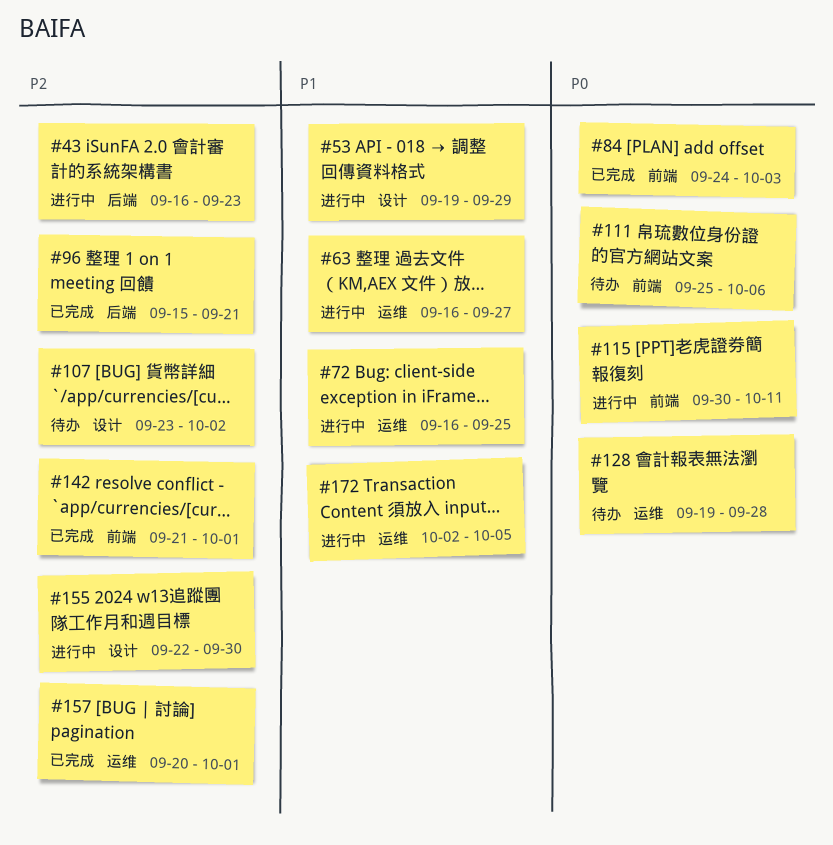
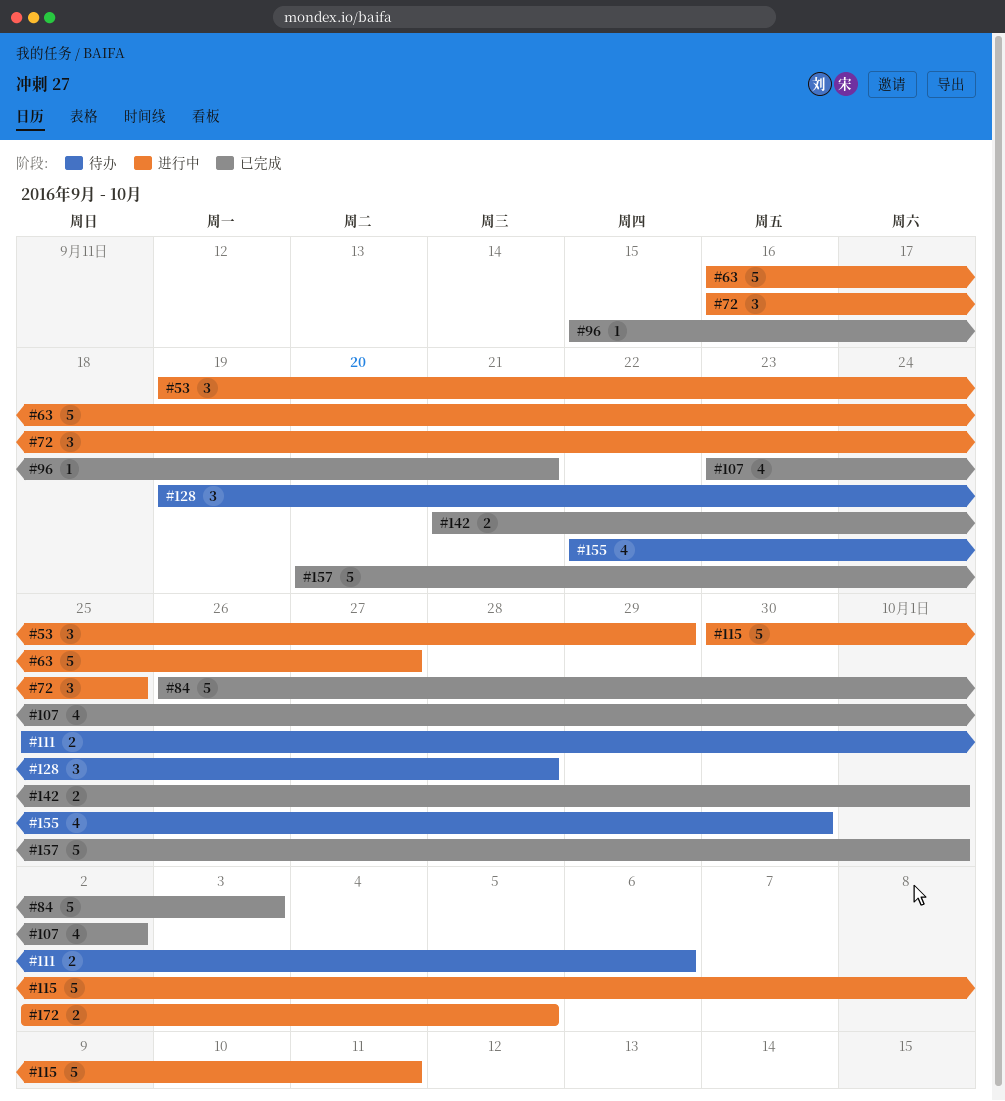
#43: present -> none
#84, start: Sep 24 -> Sep 26
#107, status: 待办 -> 已完成
#155, status: 进行中 -> 待办

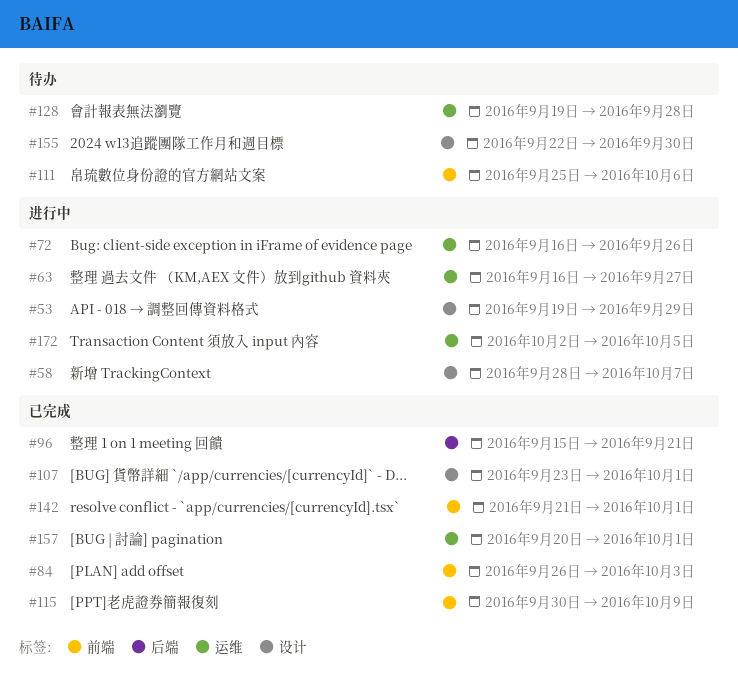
#58: none -> present
#72, due: Sep 25 -> Sep 26
#107, due: Oct 2 -> Oct 1
#115, status: 进行中 -> 已完成
#115, due: Oct 11 -> Oct 9

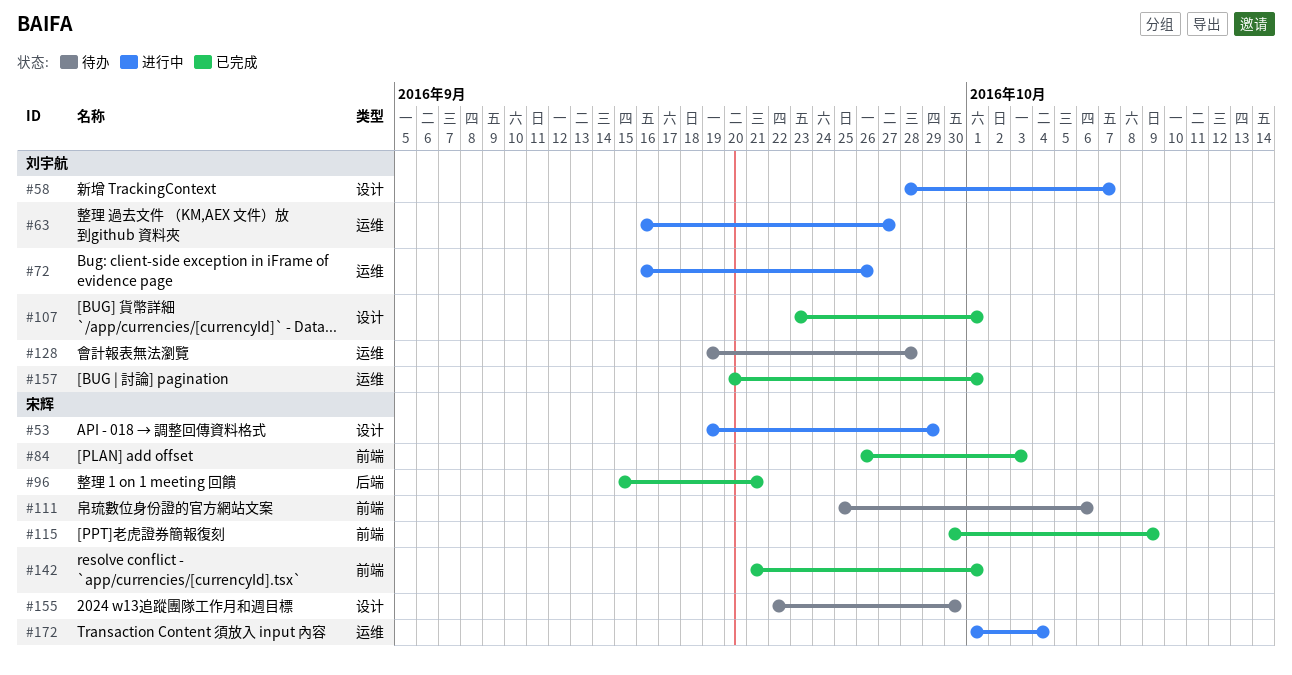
#172, start: Oct 2 -> Oct 1
#172, due: Oct 5 -> Oct 4

